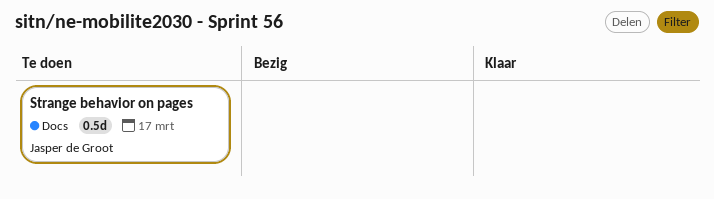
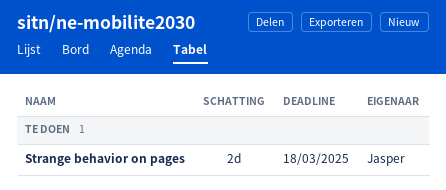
Strange behavior on pages, estimate: 0.5d -> 2d
Strange behavior on pages, due: Mar 17 -> Mar 18

